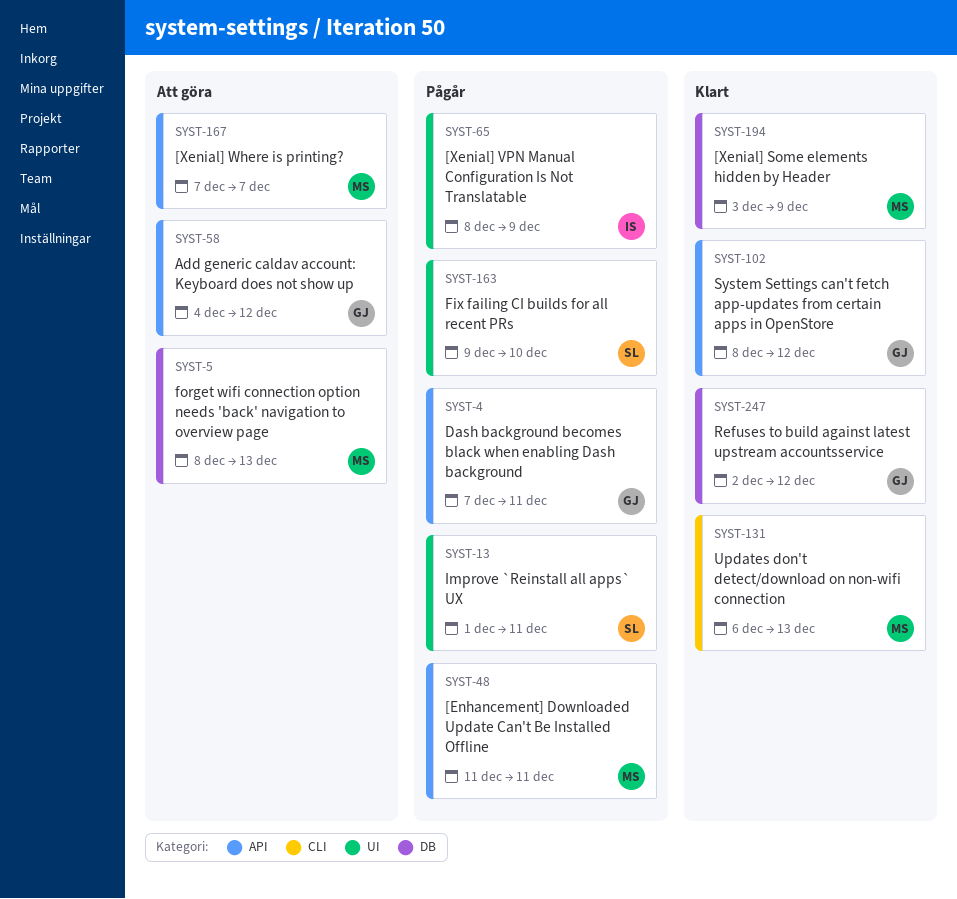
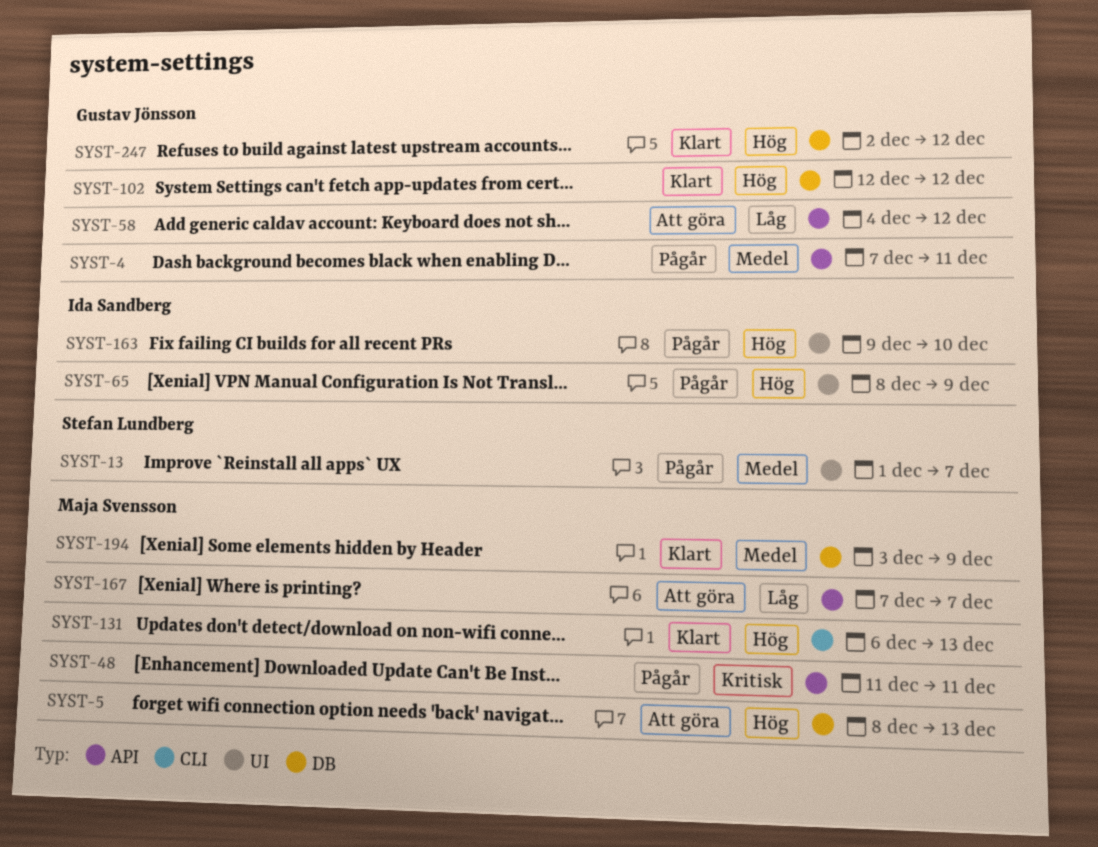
SYST-13, due: Dec 11 -> Dec 7
SYST-102, label: API -> DB
SYST-102, start: Dec 8 -> Dec 12
SYST-163, owner: Stefan Lundberg -> Ida Sandberg

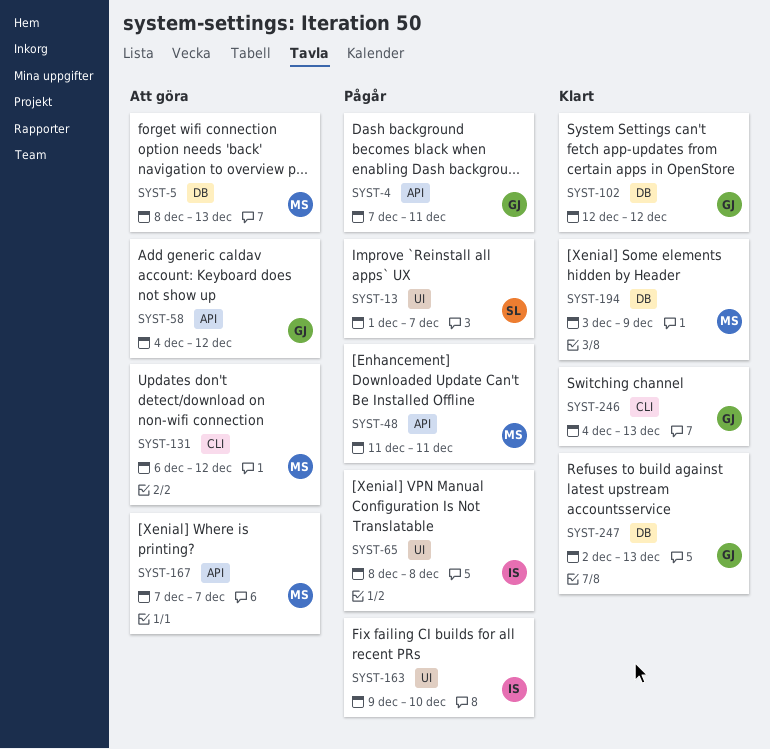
SYST-65, due: Dec 9 -> Dec 8
SYST-131, status: Klart -> Att göra
SYST-131, due: Dec 13 -> Dec 12
SYST-246: none -> present
SYST-247, due: Dec 12 -> Dec 13

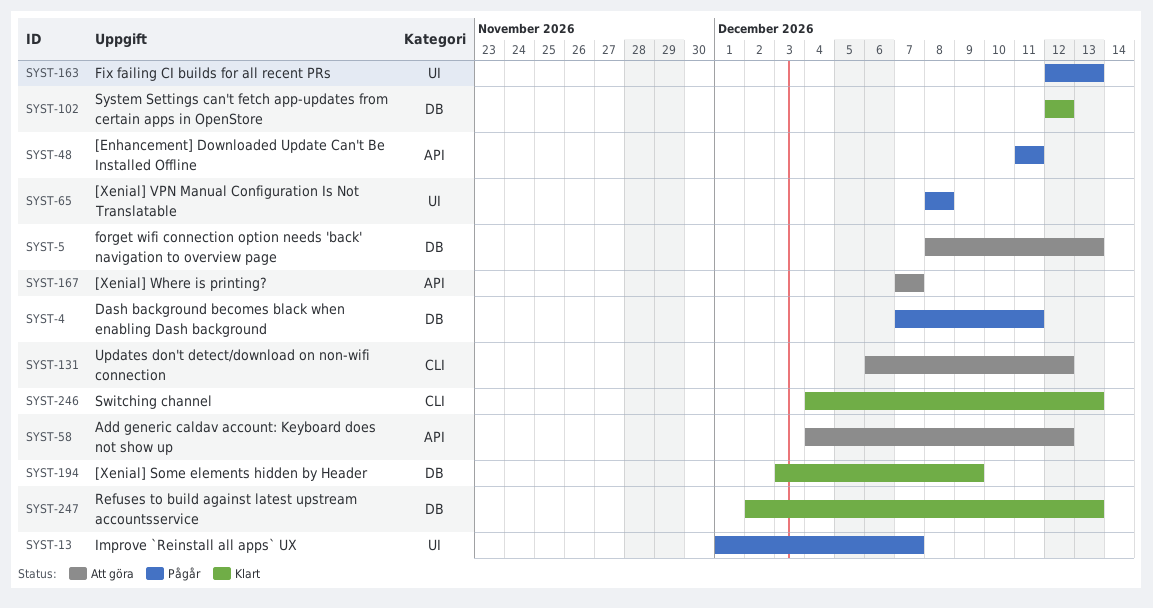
SYST-4, label: API -> DB
SYST-163, start: Dec 9 -> Dec 12
SYST-163, due: Dec 10 -> Dec 13

